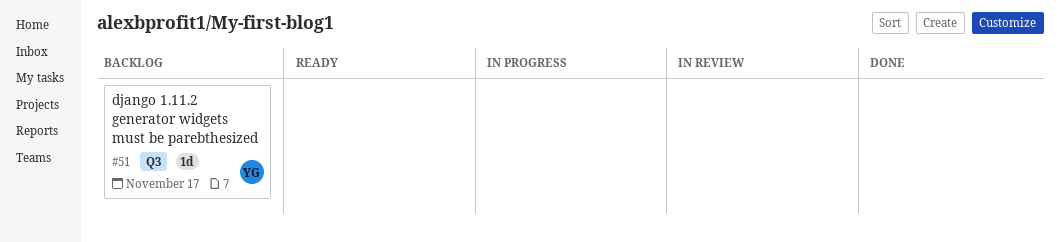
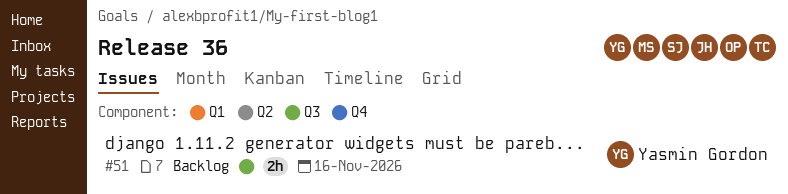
#51, estimate: 1d -> 2h
#51, due: Nov 17 -> Nov 16

